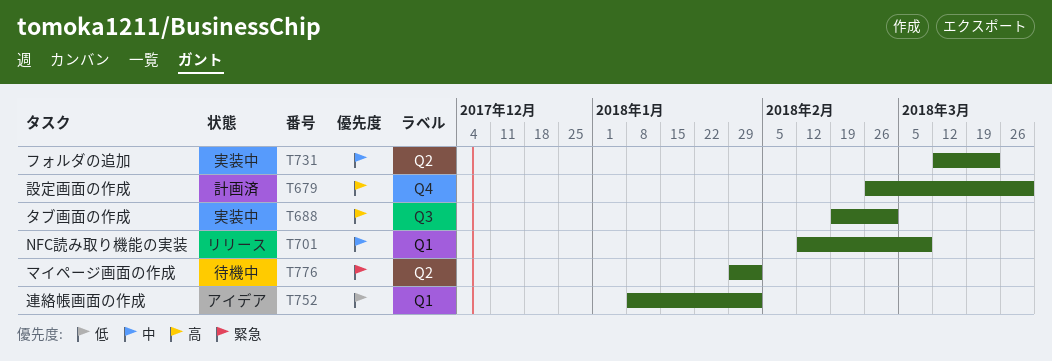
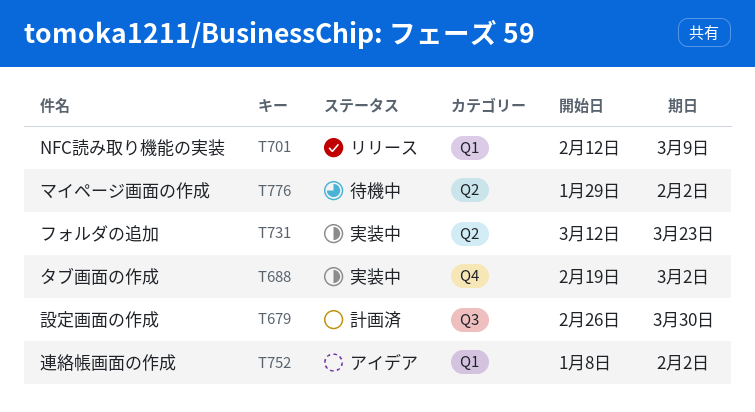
T679, label: Q4 -> Q3
T688, label: Q3 -> Q4

